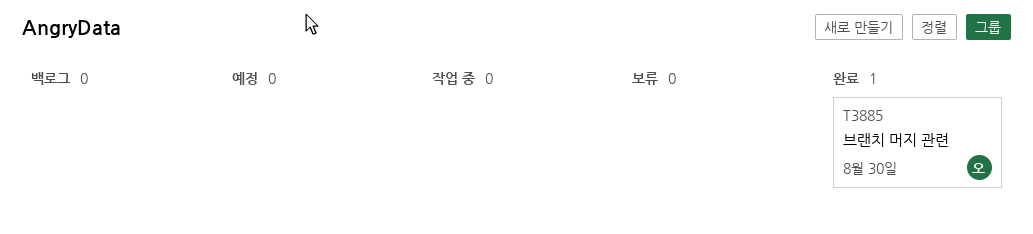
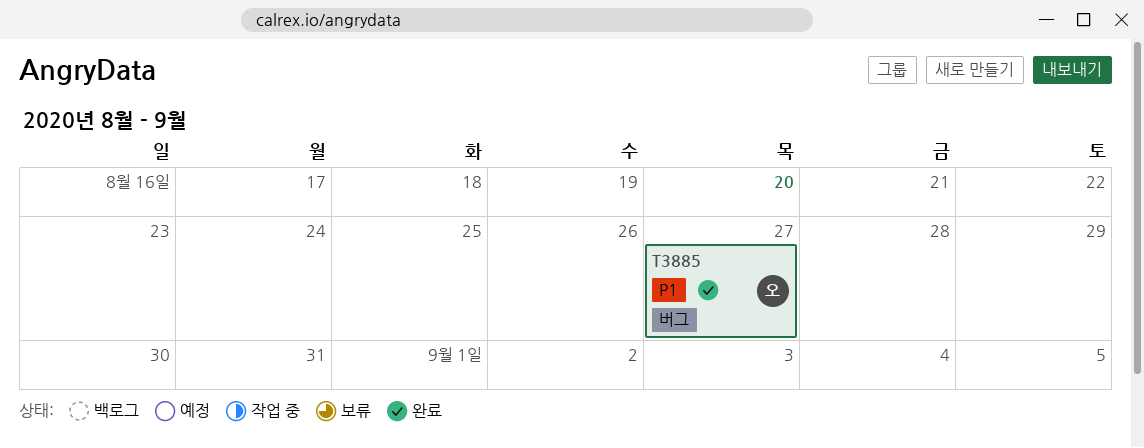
T3885, due: Aug 30 -> Aug 27

